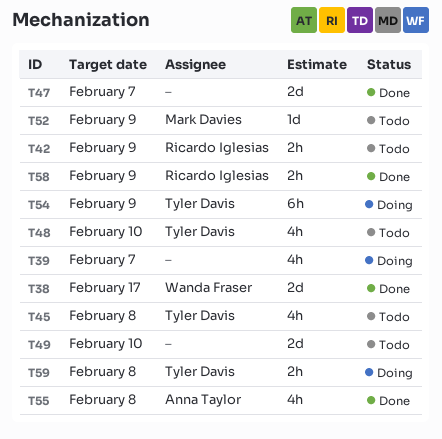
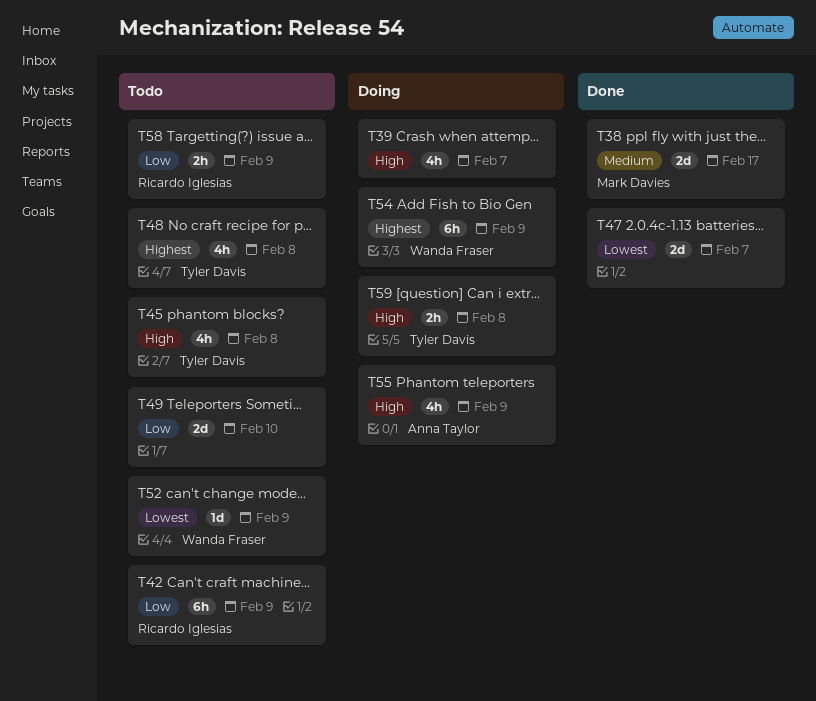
T38, owner: Wanda Fraser -> Mark Davies
T42, estimate: 2h -> 6h
T48, due: Feb 10 -> Feb 8
T52, owner: Mark Davies -> Wanda Fraser
T54, owner: Tyler Davis -> Wanda Fraser
T55, status: Done -> Doing
T55, due: Feb 8 -> Feb 9
T58, status: Done -> Todo

